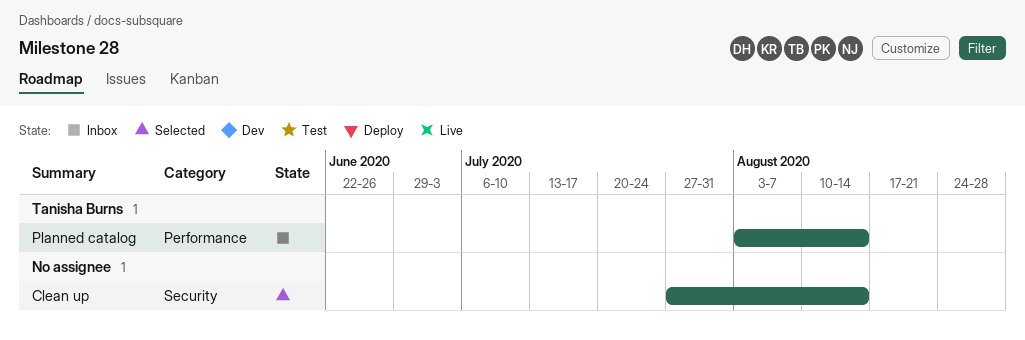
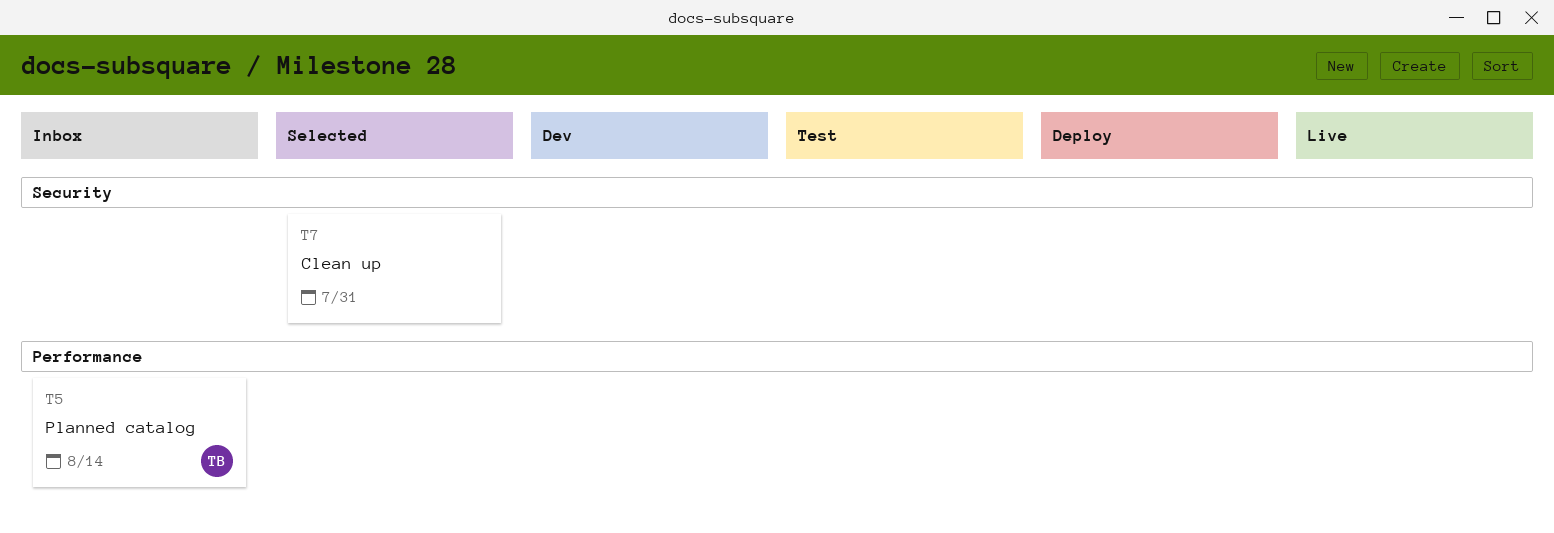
Clean up, due: Aug 14 -> Jul 31

